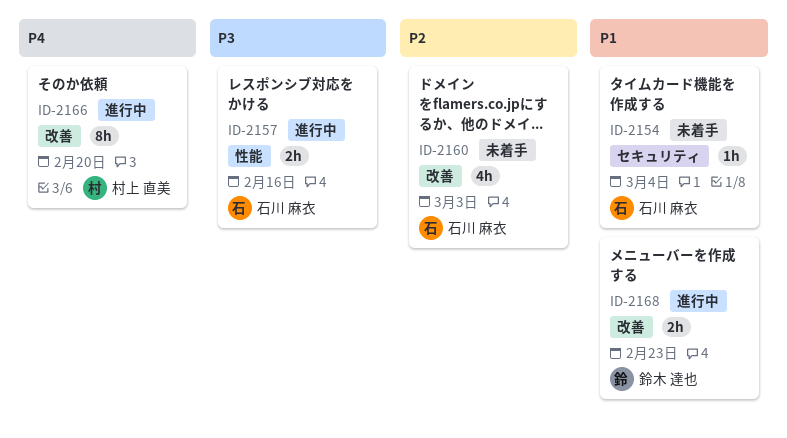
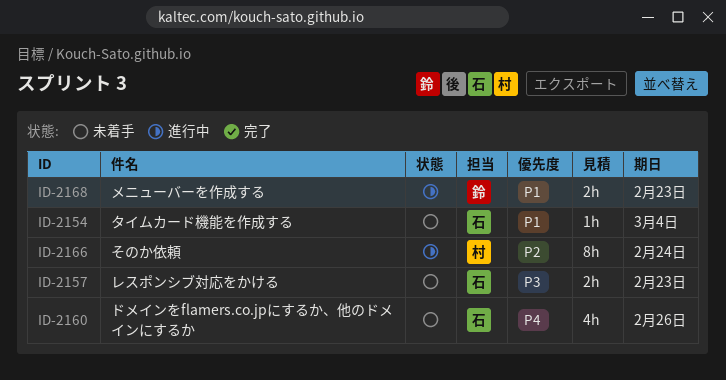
ID-2157, status: 進行中 -> 未着手
ID-2157, due: Feb 16 -> Feb 23
ID-2160, priority: P2 -> P4
ID-2160, due: Mar 3 -> Feb 26
ID-2166, priority: P4 -> P2
ID-2166, due: Feb 20 -> Feb 24

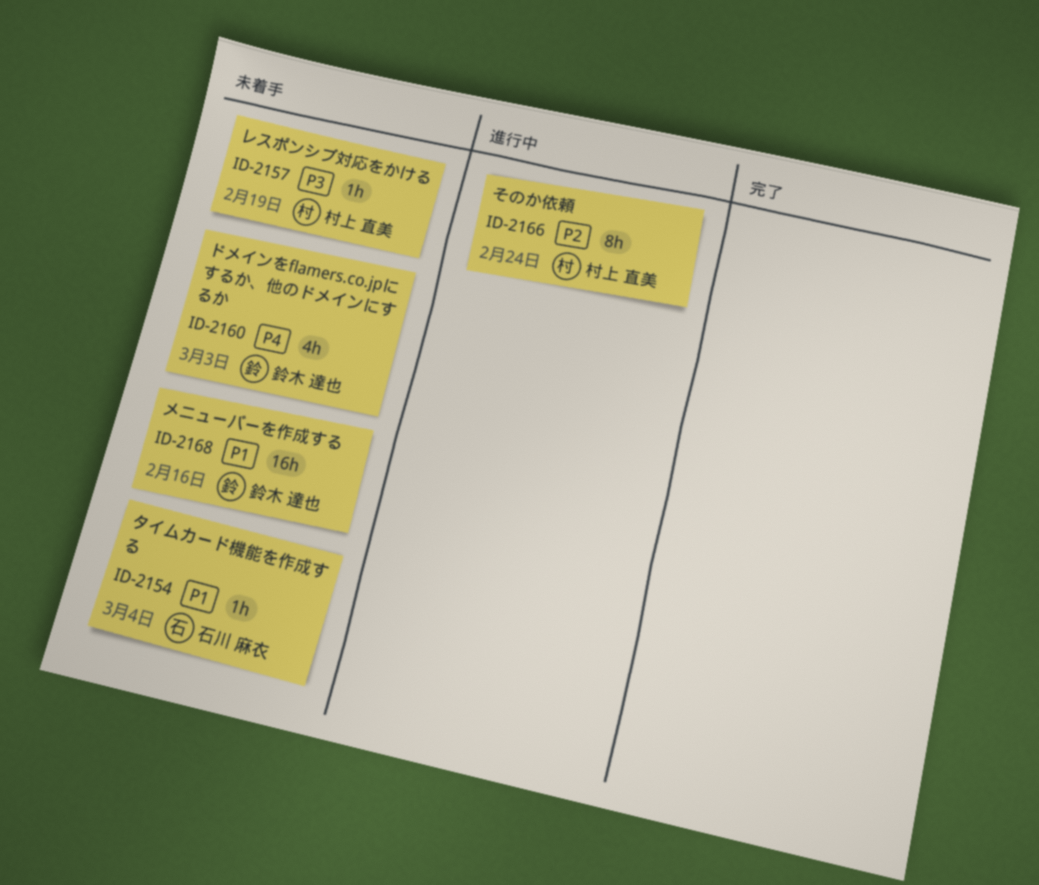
ID-2157, owner: 石川 麻衣 -> 村上 直美
ID-2157, estimate: 2h -> 1h
ID-2157, due: Feb 23 -> Feb 19
ID-2160, owner: 石川 麻衣 -> 鈴木 達也
ID-2160, due: Feb 26 -> Mar 3
ID-2168, status: 進行中 -> 未着手
ID-2168, estimate: 2h -> 16h
ID-2168, due: Feb 23 -> Feb 16

